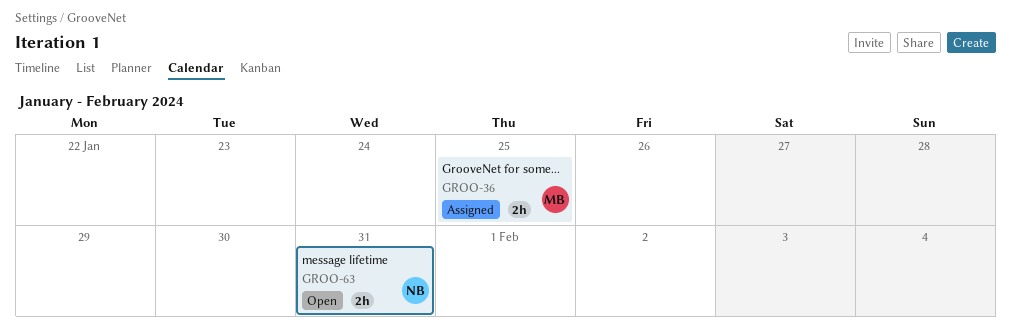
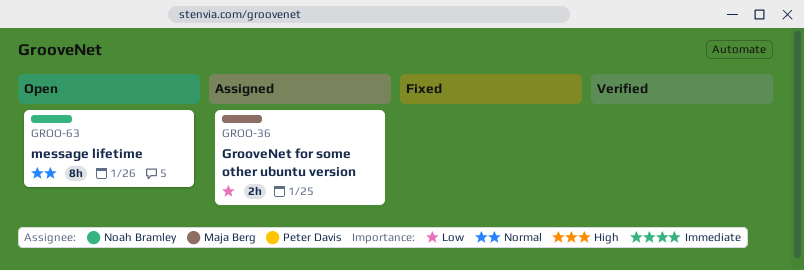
GROO-63, estimate: 2h -> 8h
GROO-63, due: Jan 31 -> Jan 26

